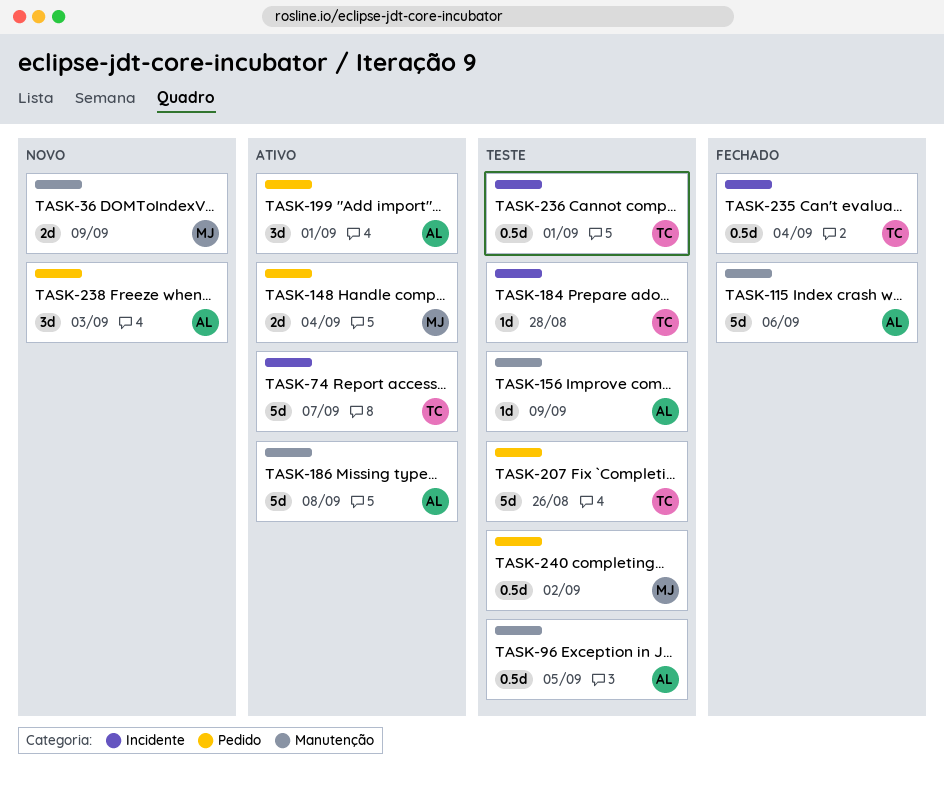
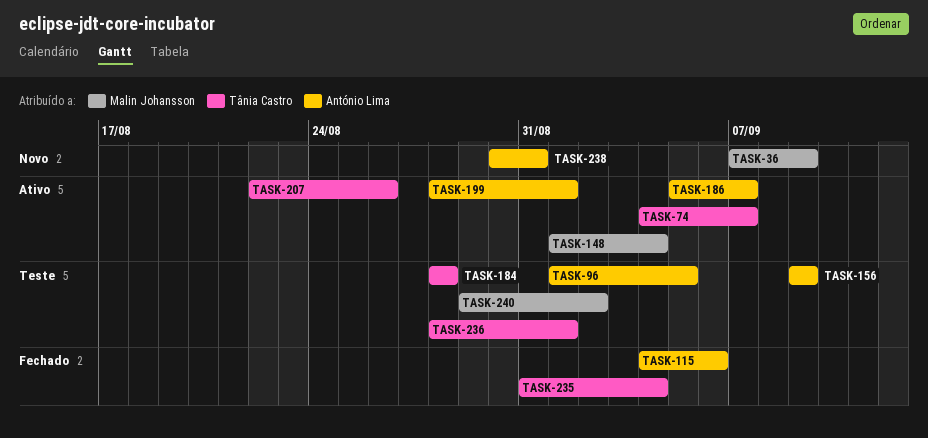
TASK-186, due: Sep 8 -> Sep 7
TASK-207, status: Teste -> Ativo
TASK-238, due: Sep 3 -> Aug 31

